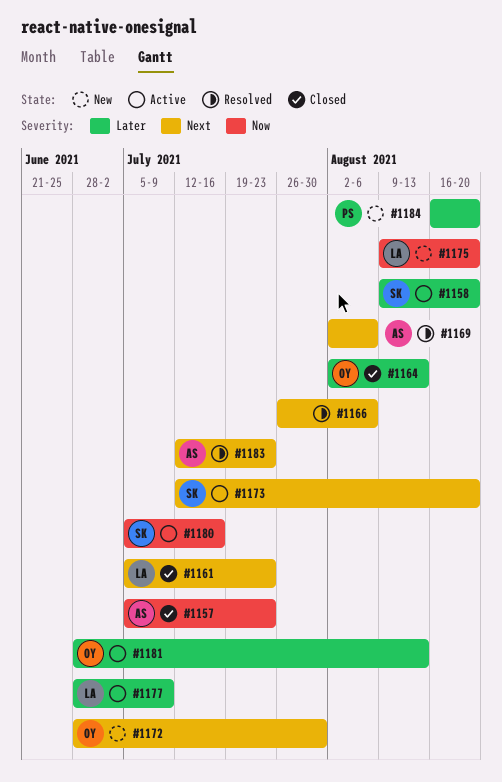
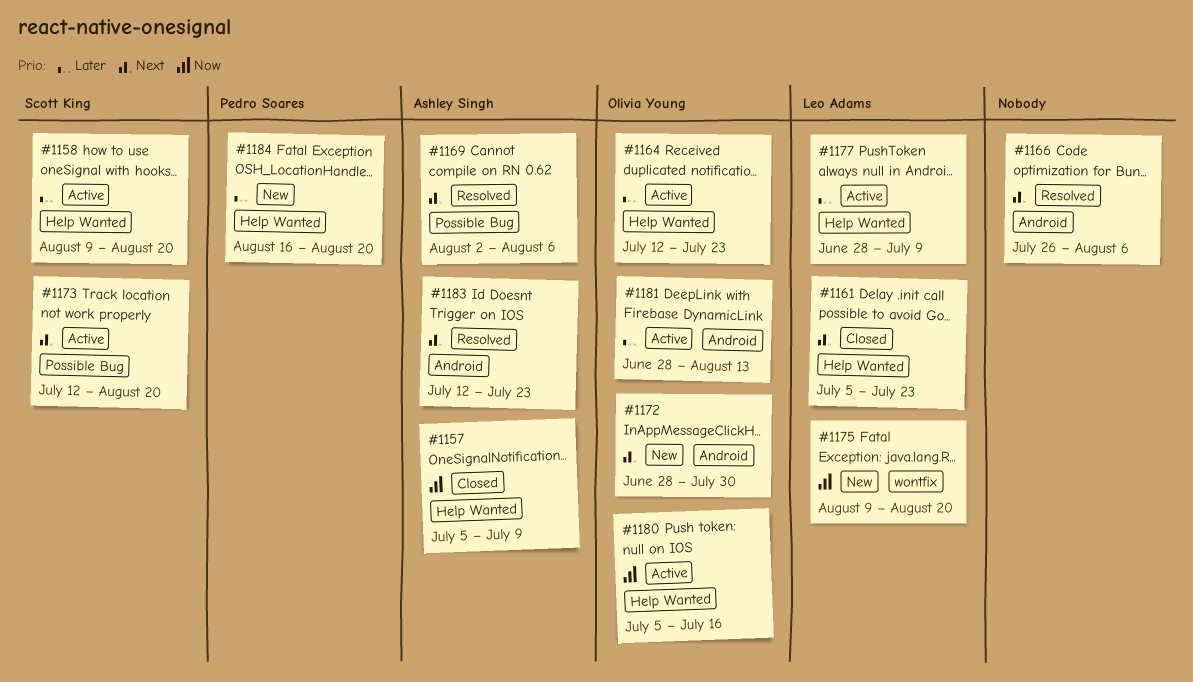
#1157, due: Jul 23 -> Jul 9
#1164, status: Closed -> Active
#1164, start: Aug 2 -> Jul 12
#1164, due: Aug 13 -> Jul 23
#1180, owner: Scott King -> Olivia Young

